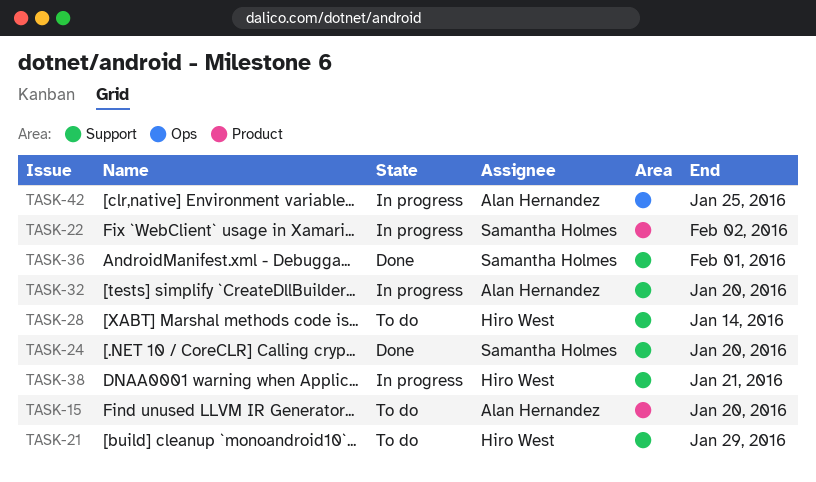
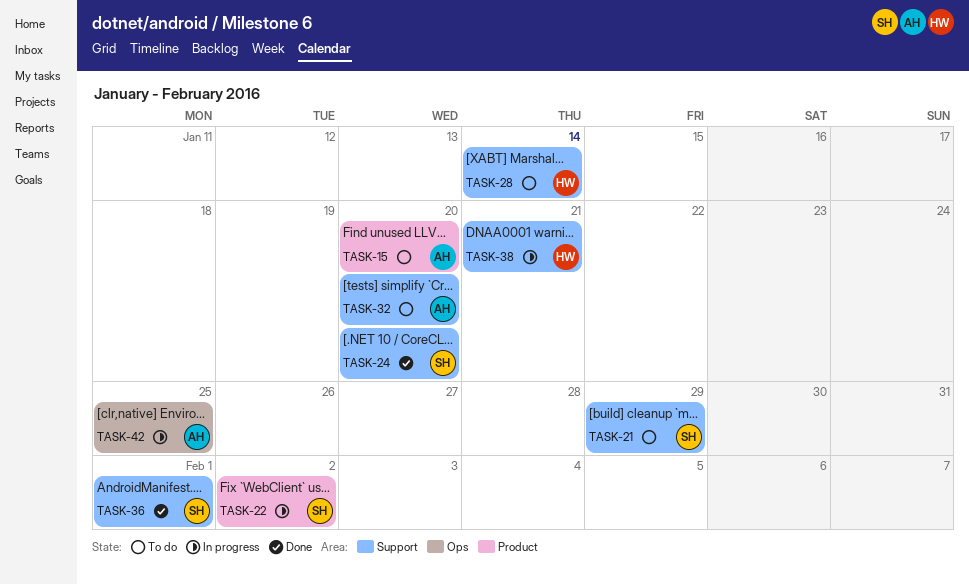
TASK-21, owner: Hiro West -> Samantha Holmes
TASK-32, status: In progress -> To do

